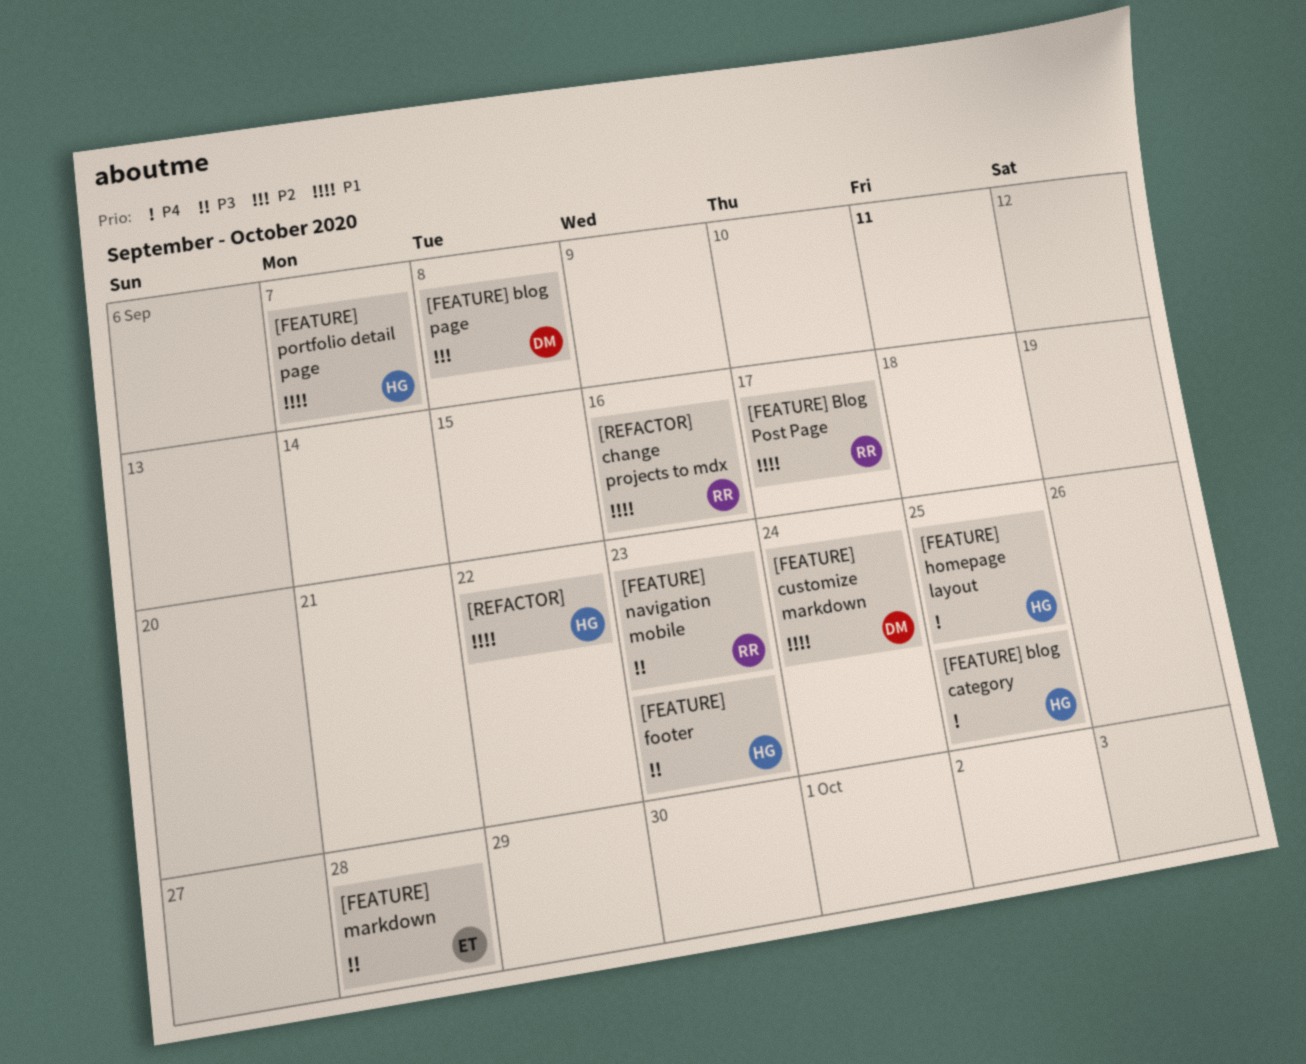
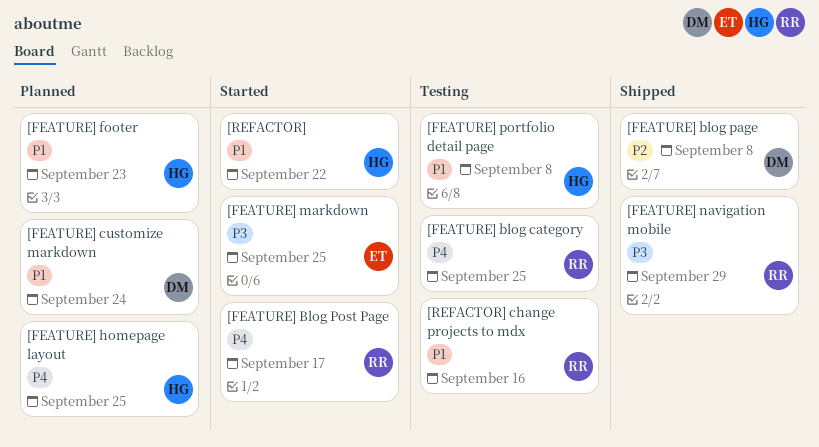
[FEATURE] blog category, owner: HG -> RR
[FEATURE] Blog Post Page, priority: P1 -> P4
[FEATURE] footer, priority: P3 -> P1
[FEATURE] markdown, due: Sep 28 -> Sep 25
[FEATURE] navigation mobile, due: Sep 23 -> Sep 29
[FEATURE] portfolio detail page, due: Sep 7 -> Sep 8

